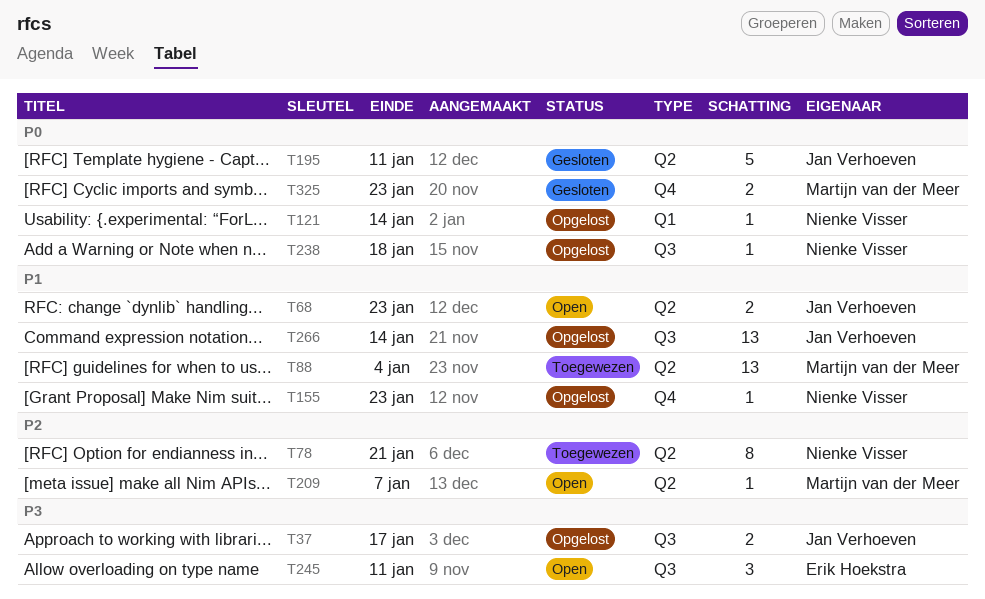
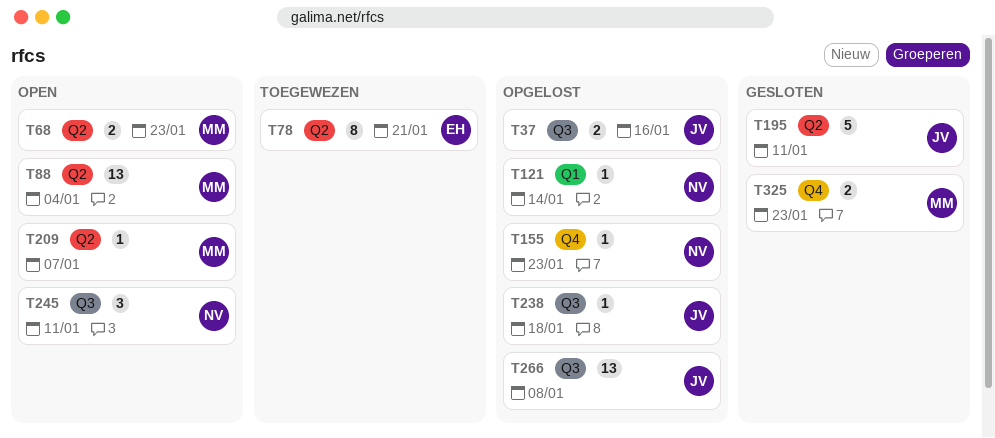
T37, due: Jan 17 -> Jan 16
T68, owner: Jan Verhoeven -> Martijn van der Meer
T78, owner: Nienke Visser -> Erik Hoekstra
T88, status: Toegewezen -> Open
T238, owner: Nienke Visser -> Jan Verhoeven
T245, owner: Erik Hoekstra -> Nienke Visser
T266, due: Jan 14 -> Jan 8

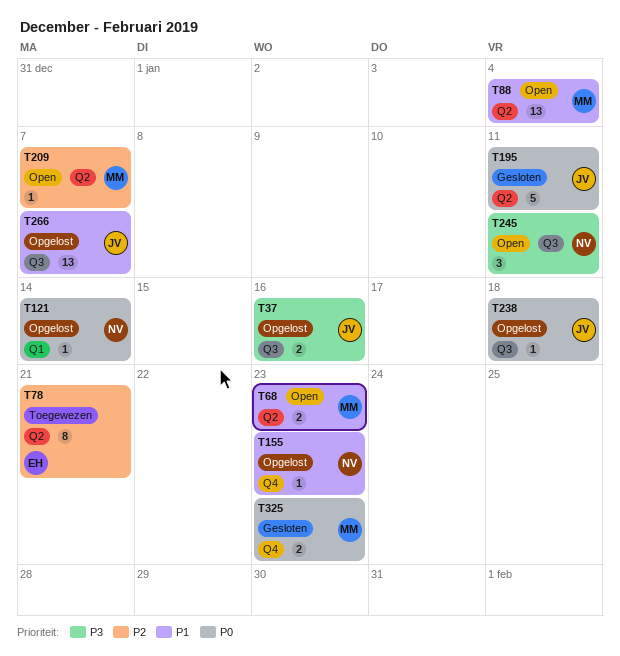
T266, due: Jan 8 -> Jan 7

